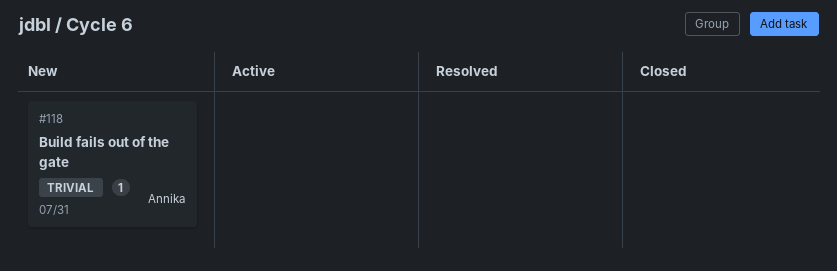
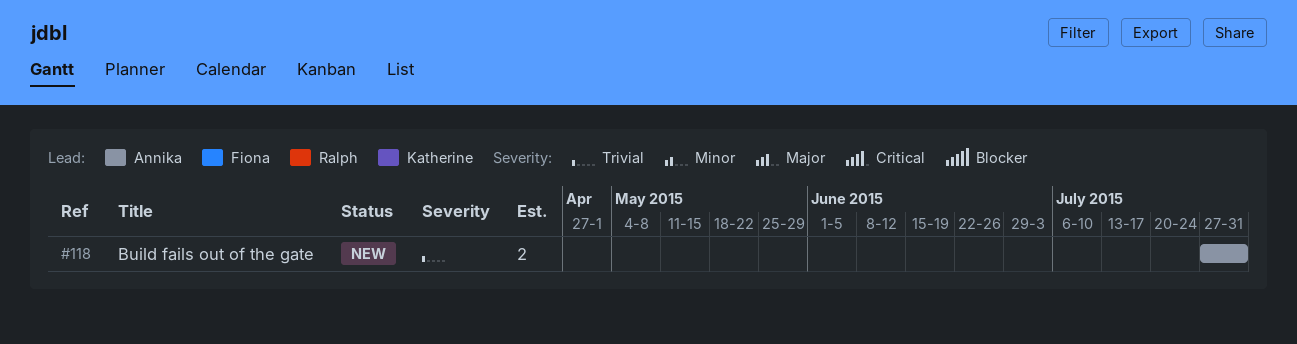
#118, estimate: 1 -> 2

